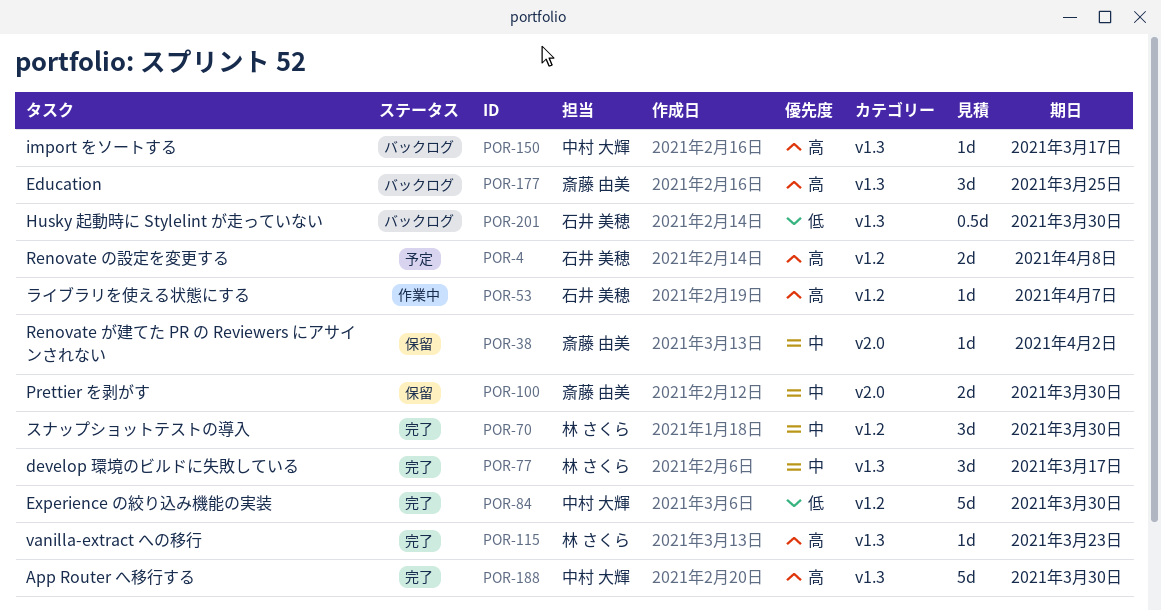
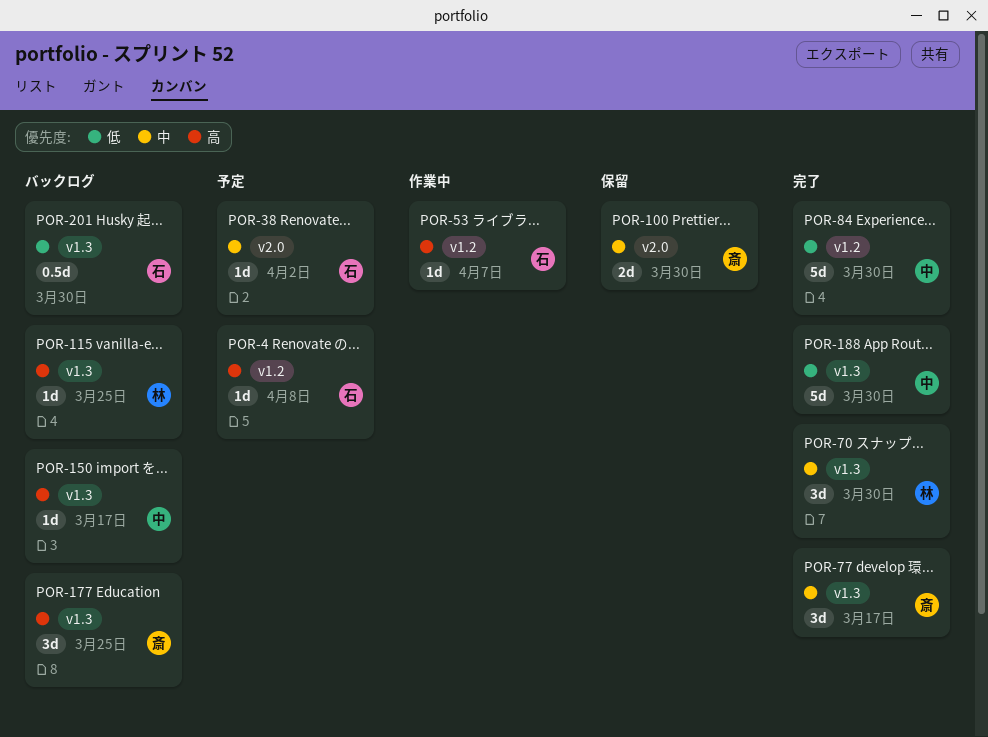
POR-4, estimate: 2d -> 1d
POR-38, status: 保留 -> 予定
POR-38, owner: 斎藤 由美 -> 石井 美穂
POR-70, label: v1.2 -> v1.3
POR-77, owner: 林 さくら -> 斎藤 由美
POR-115, status: 完了 -> バックログ
POR-115, due: Mar 23 -> Mar 25
POR-188, priority: 高 -> 低

